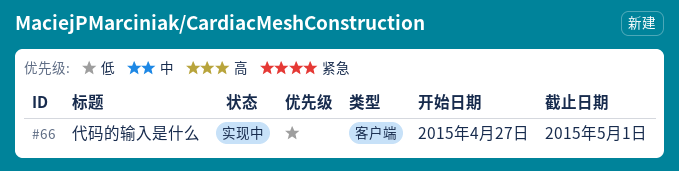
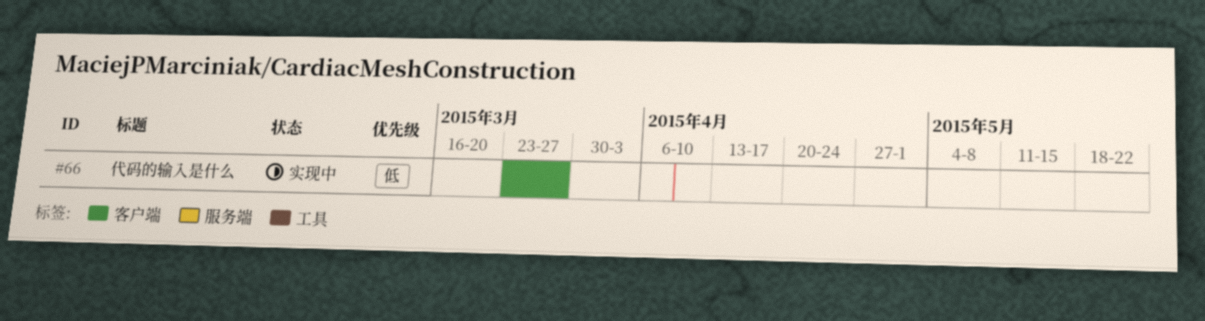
#66, start: Apr 27 -> Mar 23
#66, due: May 1 -> Mar 27

